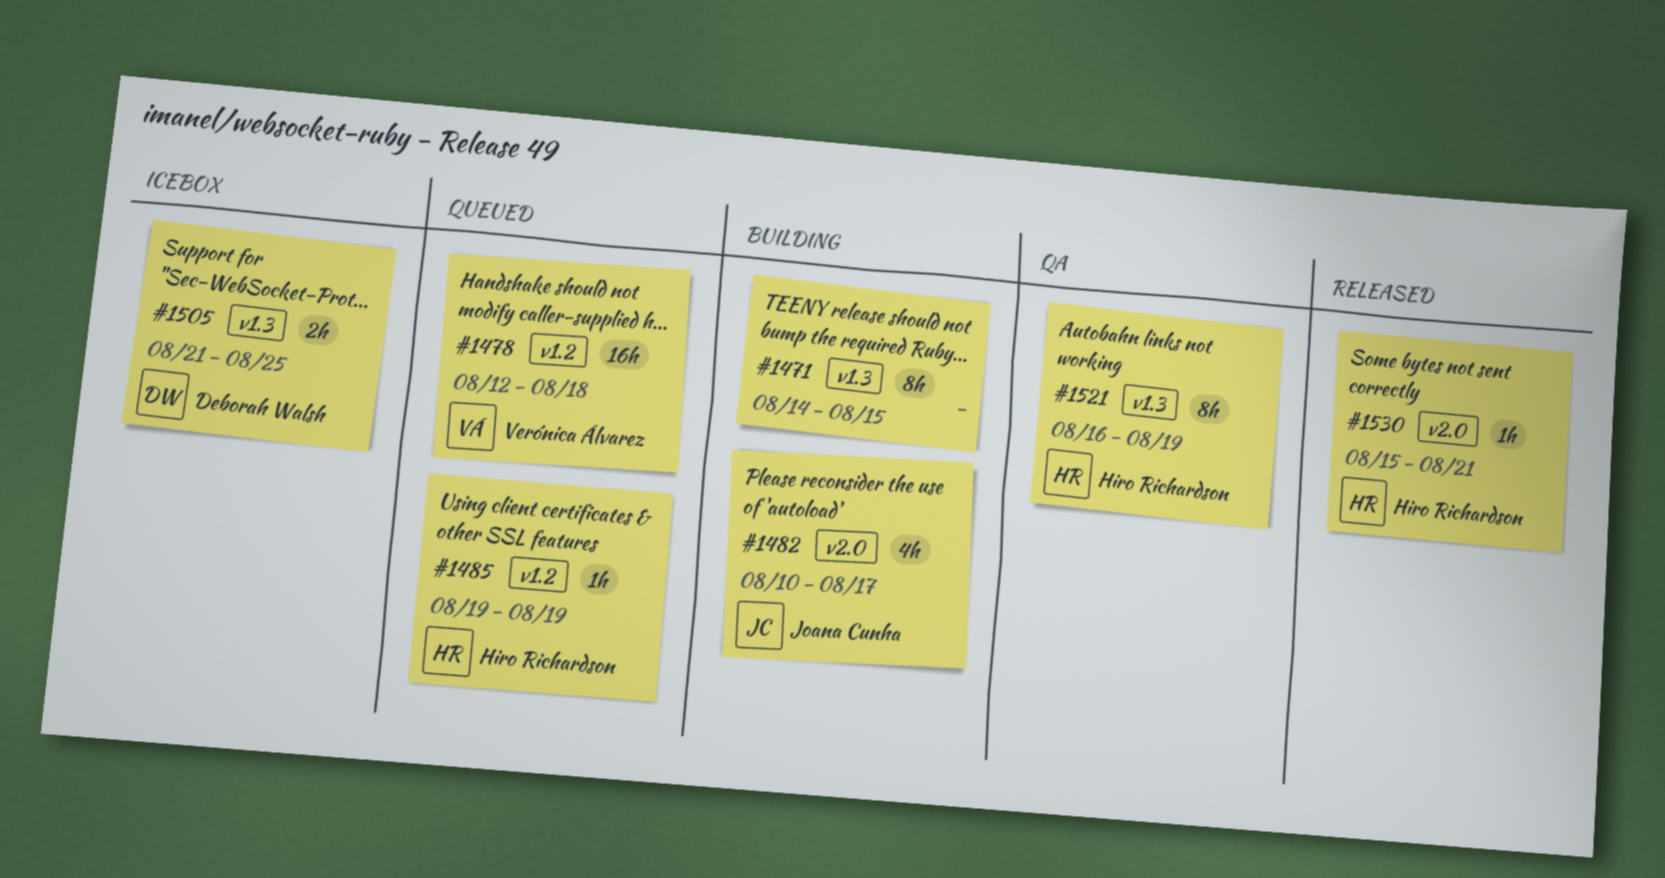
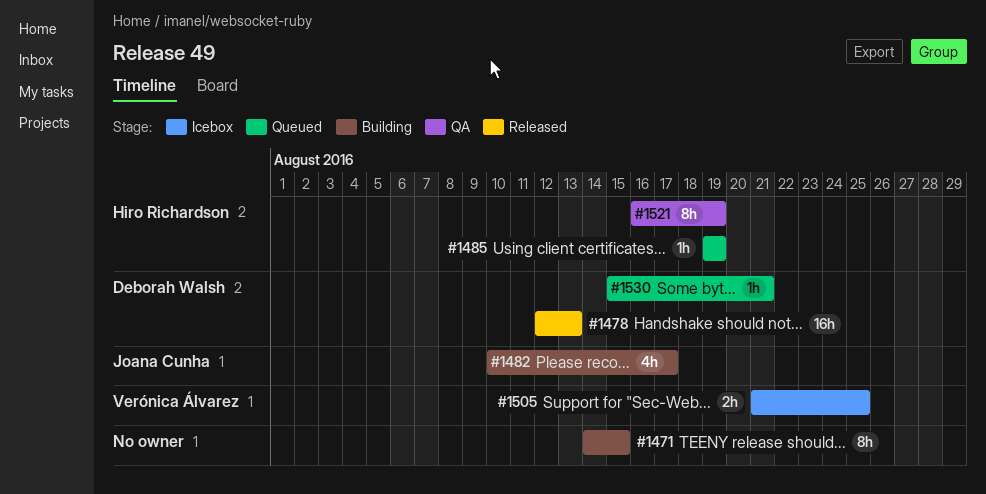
#1478, status: Queued -> Released
#1478, owner: Verónica Álvarez -> Deborah Walsh
#1478, due: Aug 18 -> Aug 13
#1505, owner: Deborah Walsh -> Verónica Álvarez
#1530, status: Released -> Queued
#1530, owner: Hiro Richardson -> Deborah Walsh

